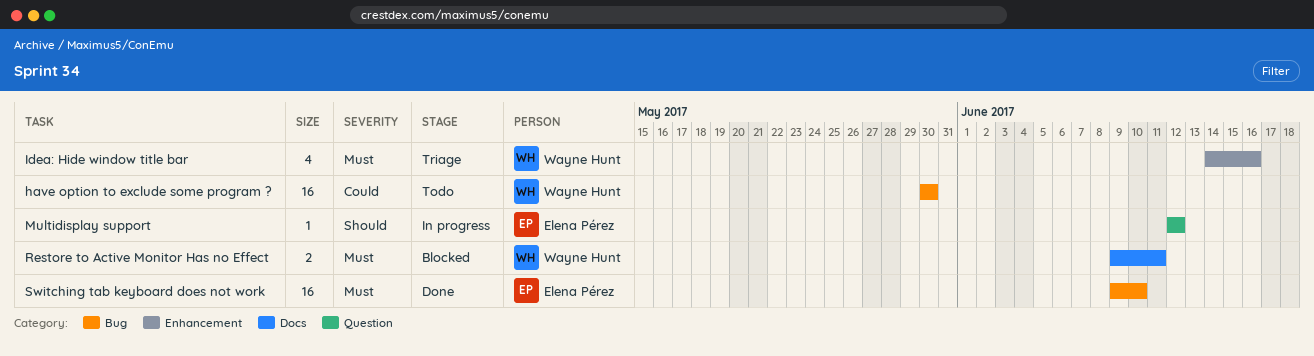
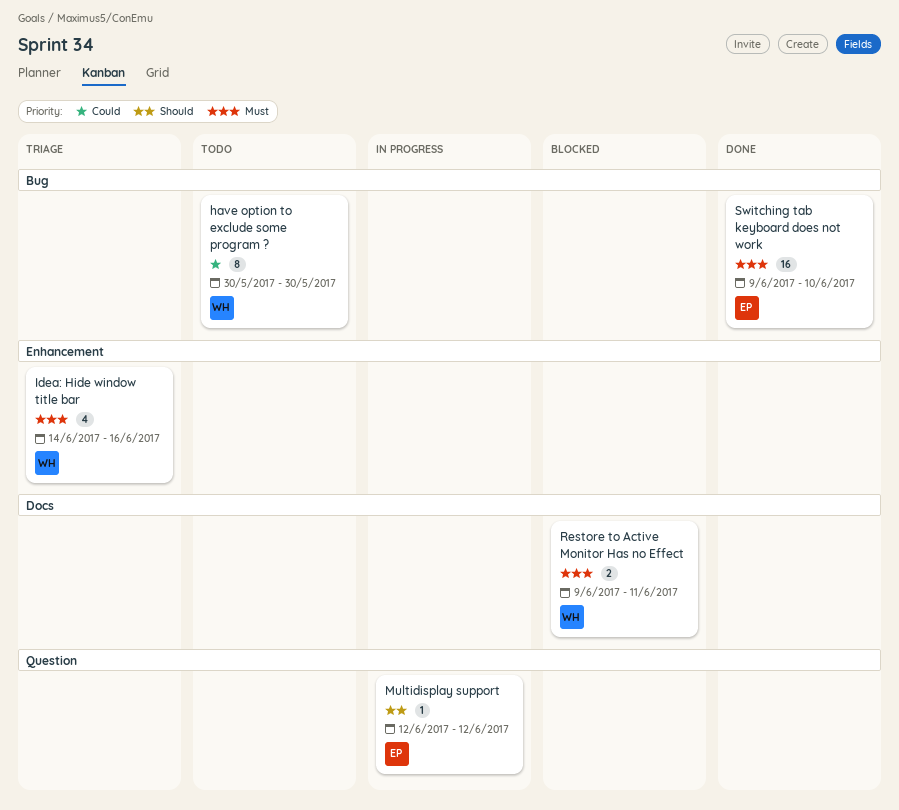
have option to exclude some program ?, estimate: 16 -> 8

